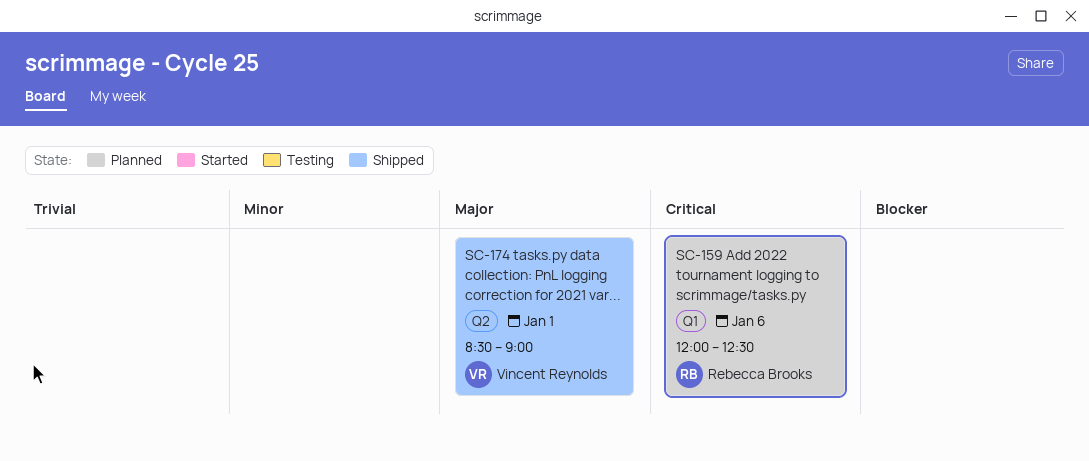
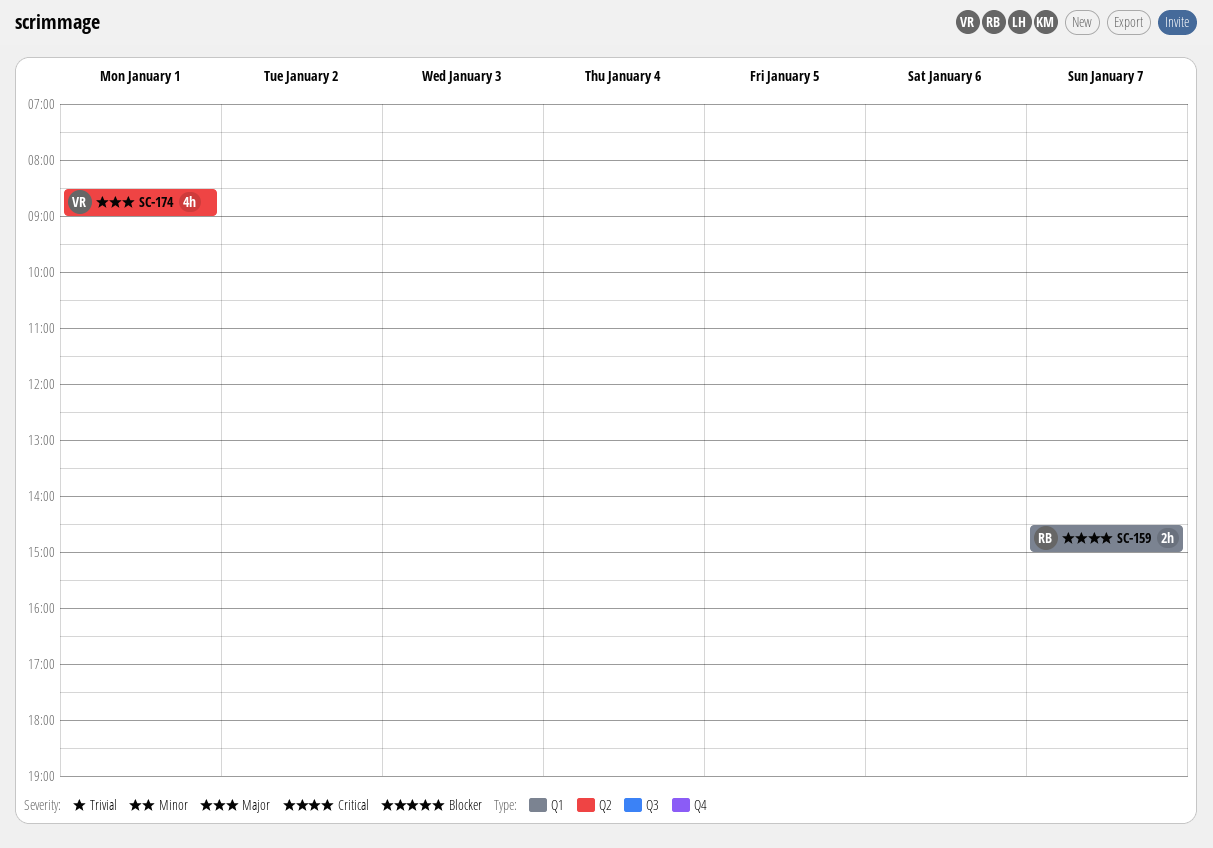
SC-159, day: Jan 6 -> Jan 7
SC-159, begins: 12:00 -> 14:30
SC-159, ends: 12:30 -> 15:00

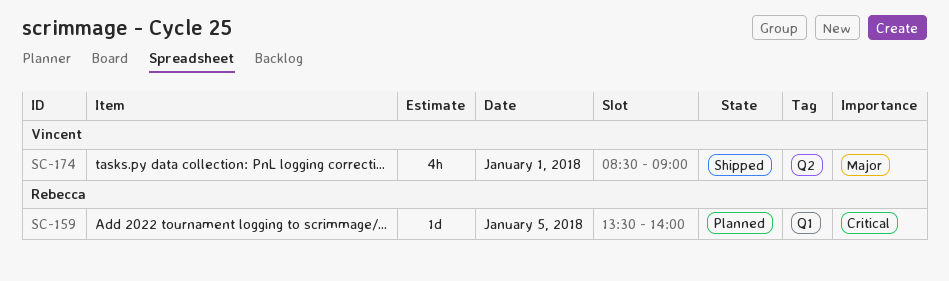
SC-159, estimate: 2h -> 1d
SC-159, day: Jan 7 -> Jan 5
SC-159, begins: 14:30 -> 13:30
SC-159, ends: 15:00 -> 14:00

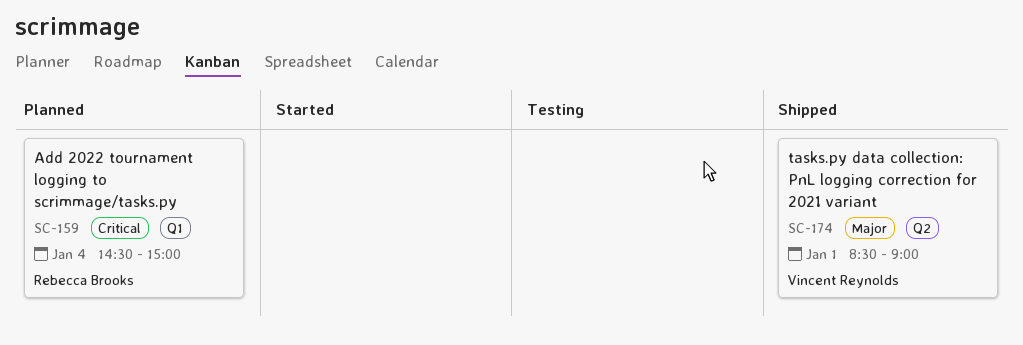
SC-159, day: Jan 5 -> Jan 4
SC-159, begins: 13:30 -> 14:30
SC-159, ends: 14:00 -> 15:00

